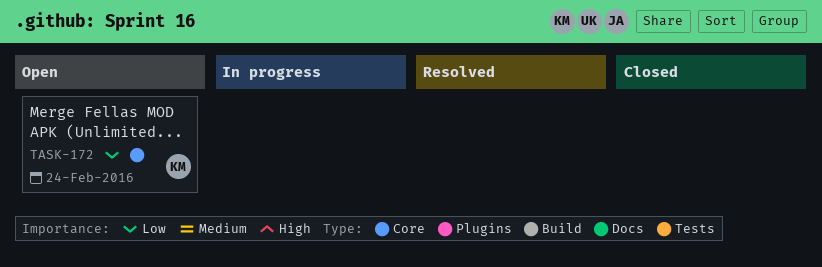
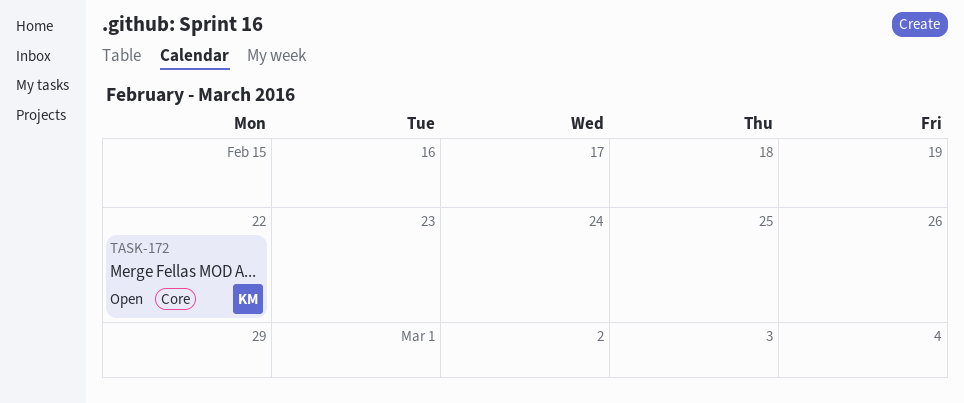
TASK-172, due: Feb 24 -> Feb 22

